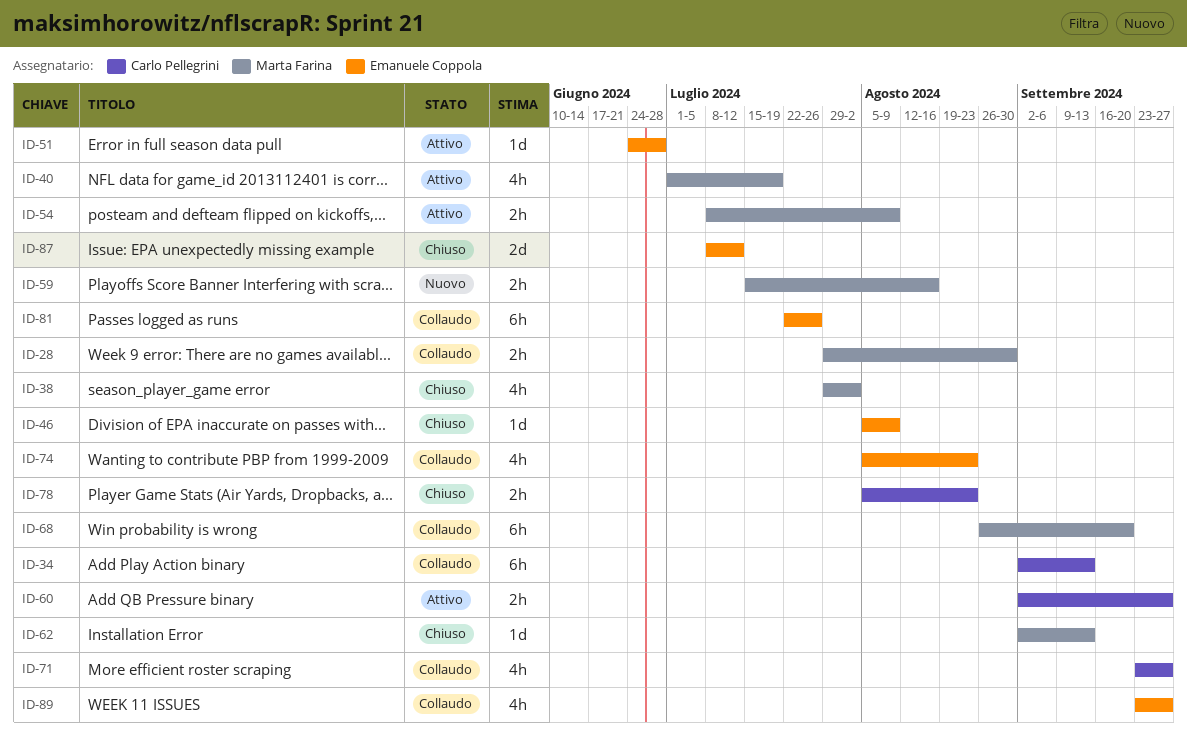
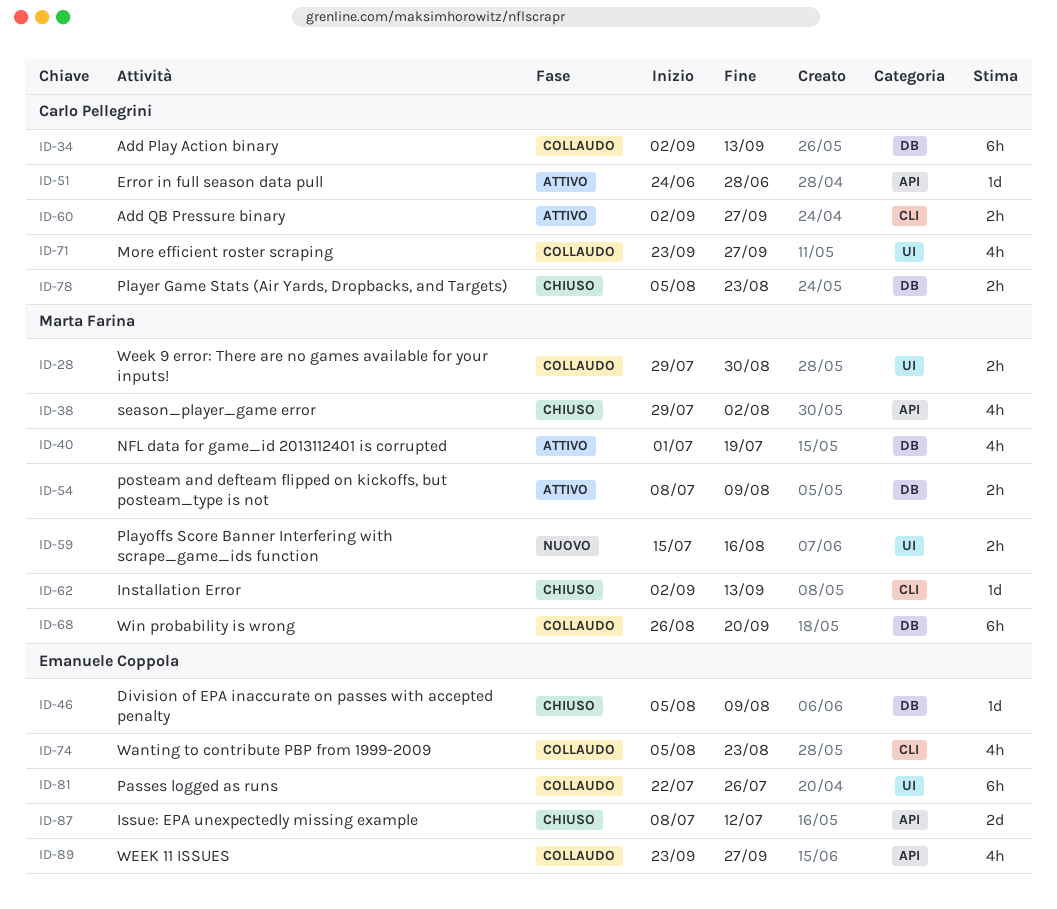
ID-51, owner: Emanuele Coppola -> Carlo Pellegrini

